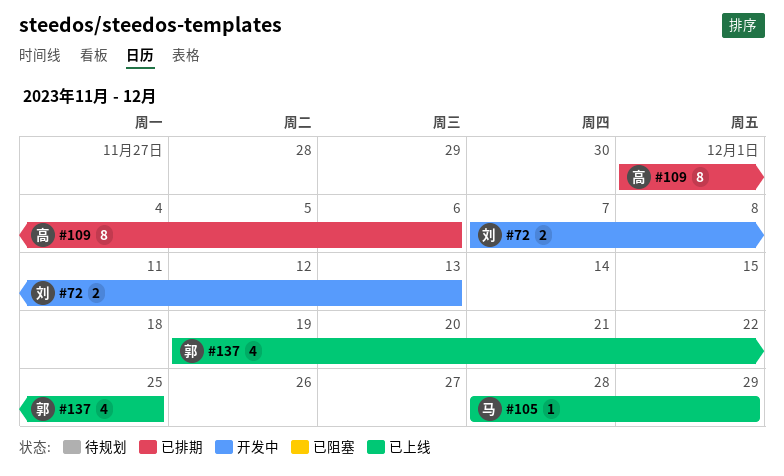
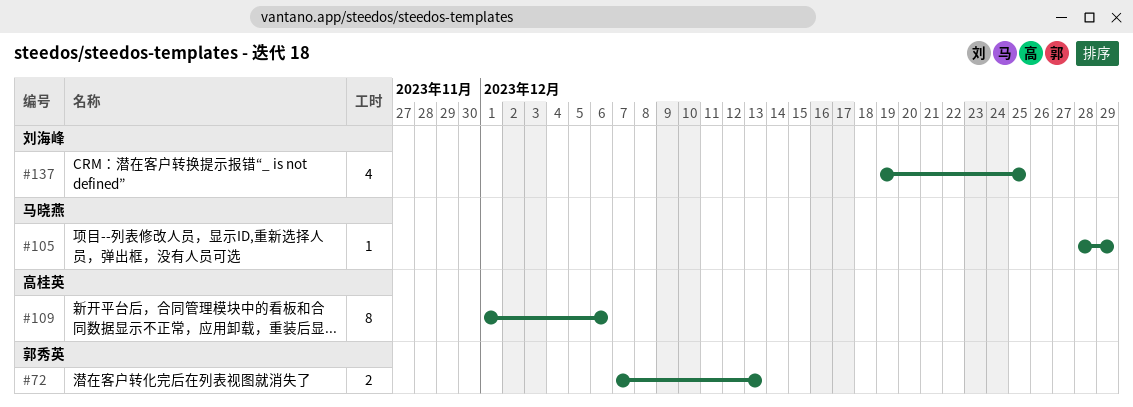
#72, owner: 刘海峰 -> 郭秀英
#137, owner: 郭秀英 -> 刘海峰

